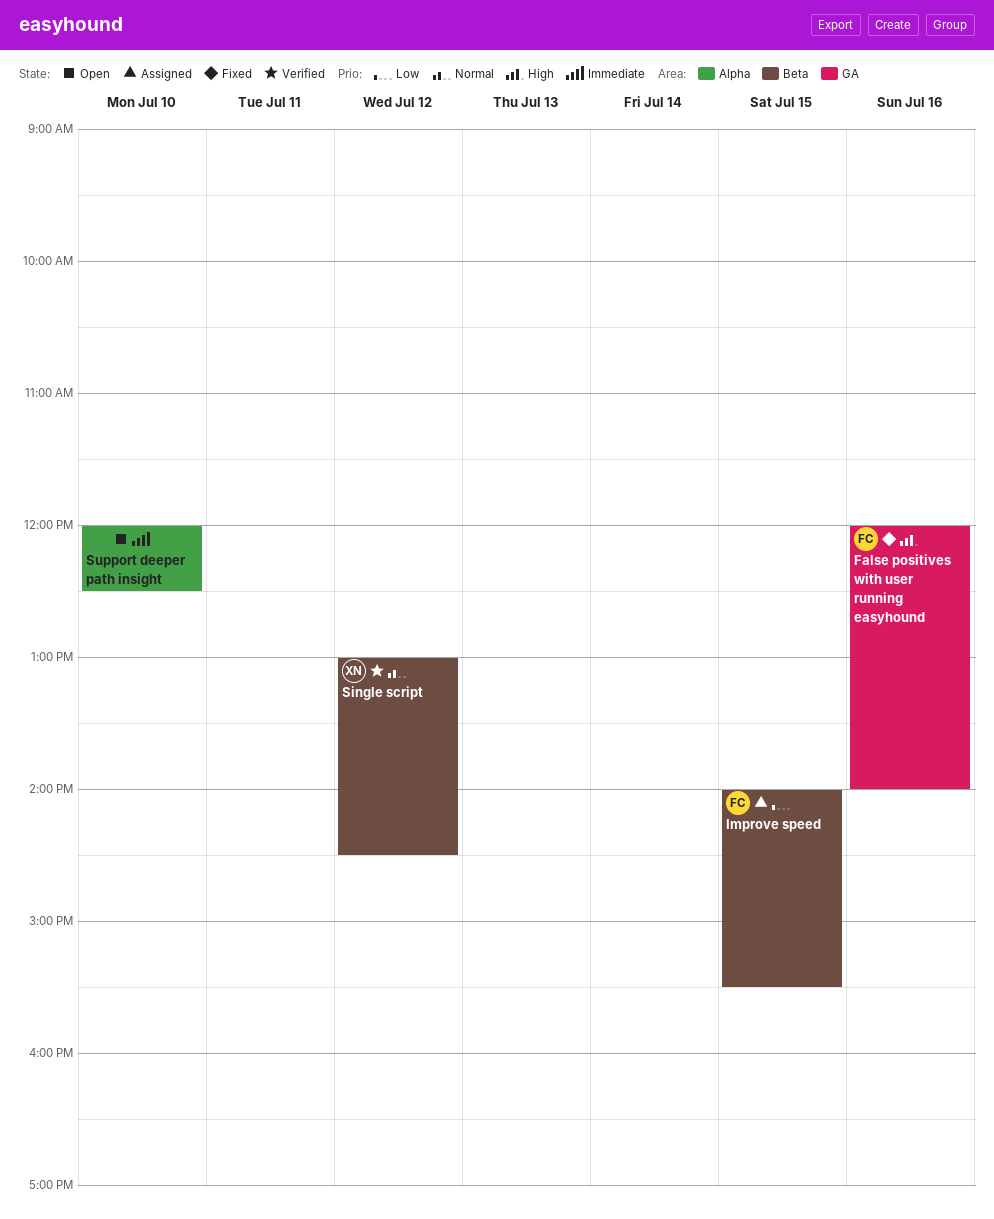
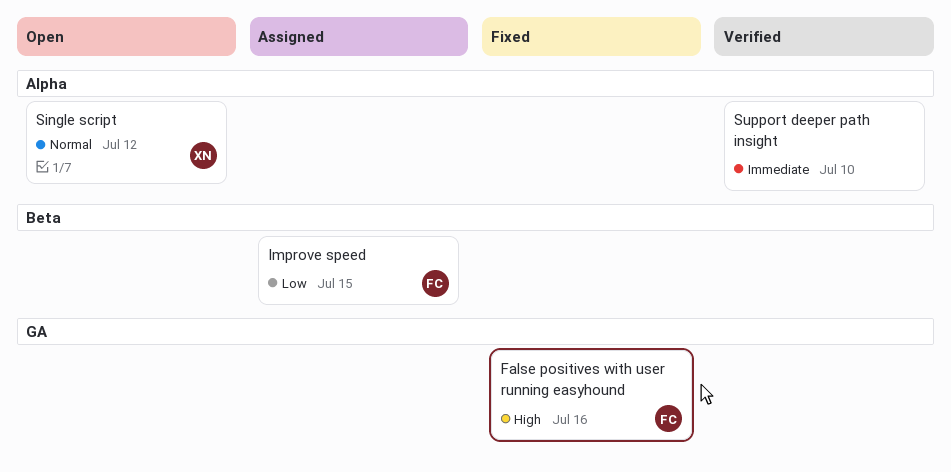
Single script, status: Verified -> Open
Single script, label: Beta -> Alpha
Support deeper path insight, status: Open -> Verified

